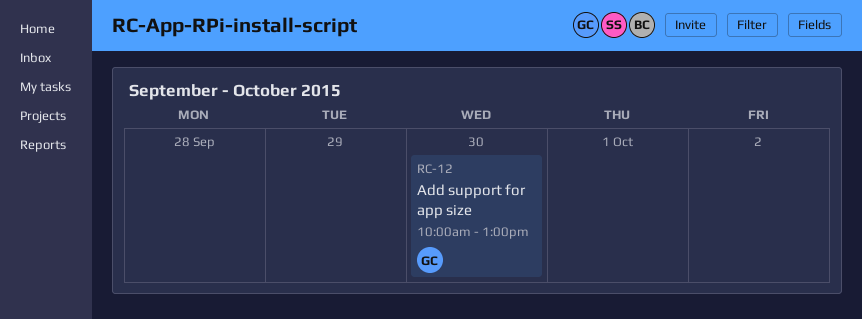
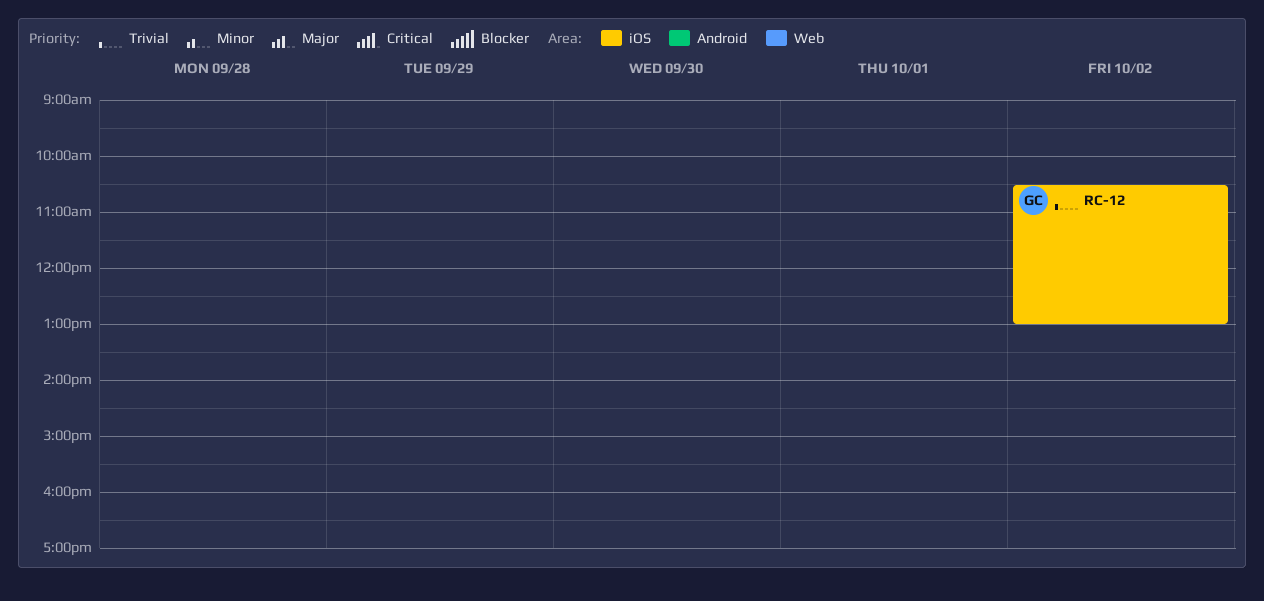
RC-12, day: Sep 30 -> Oct 2
RC-12, begins: 10:00 -> 10:30

